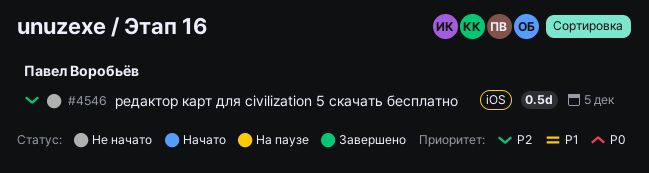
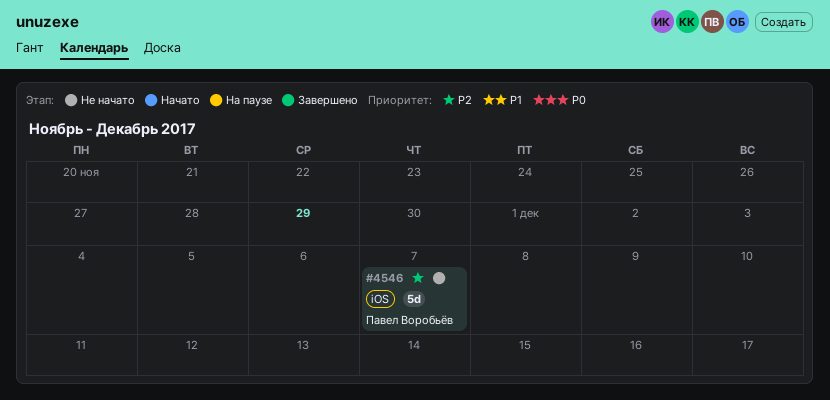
#4546, estimate: 0.5d -> 5d
#4546, due: Dec 5 -> Dec 7

